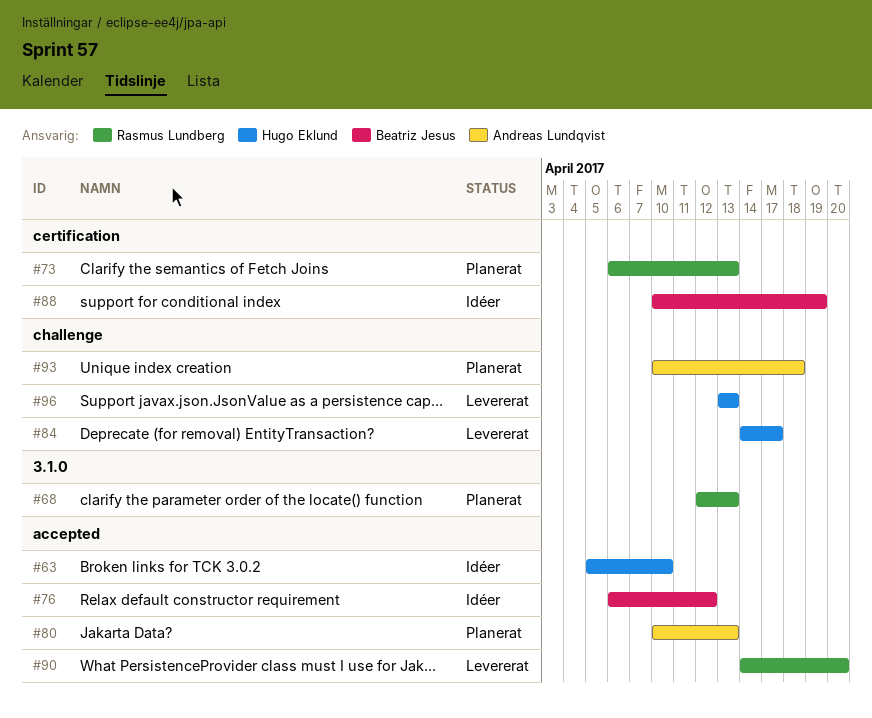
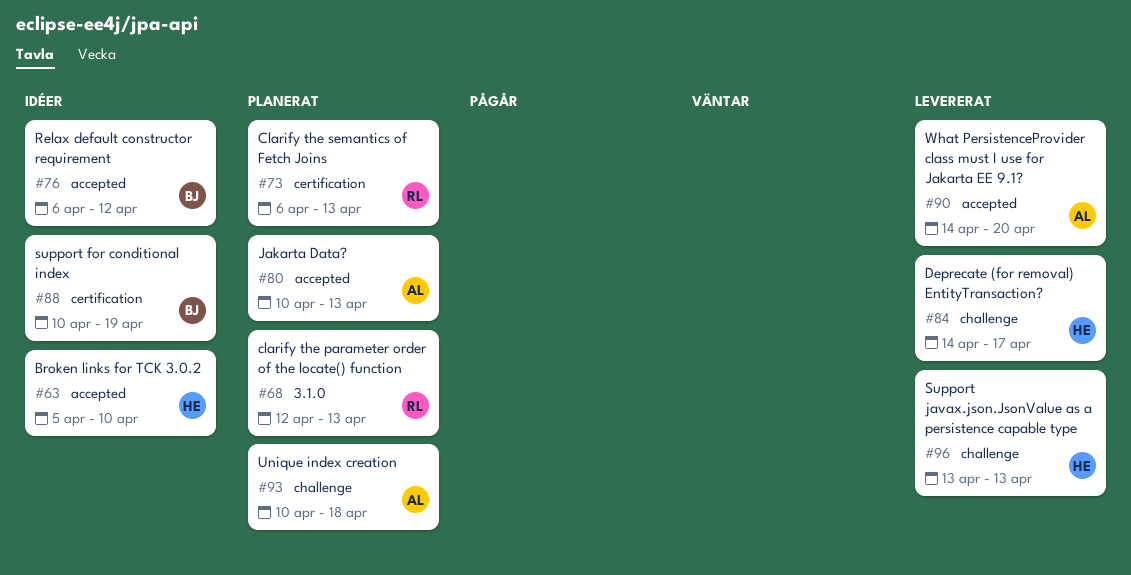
#90, owner: Rasmus Lundberg -> Andreas Lundqvist

